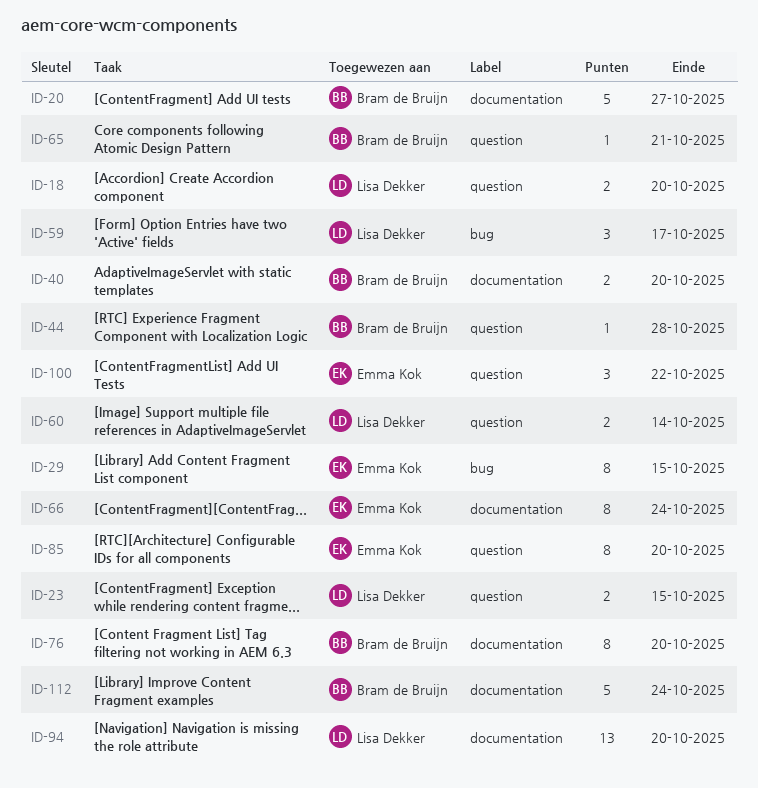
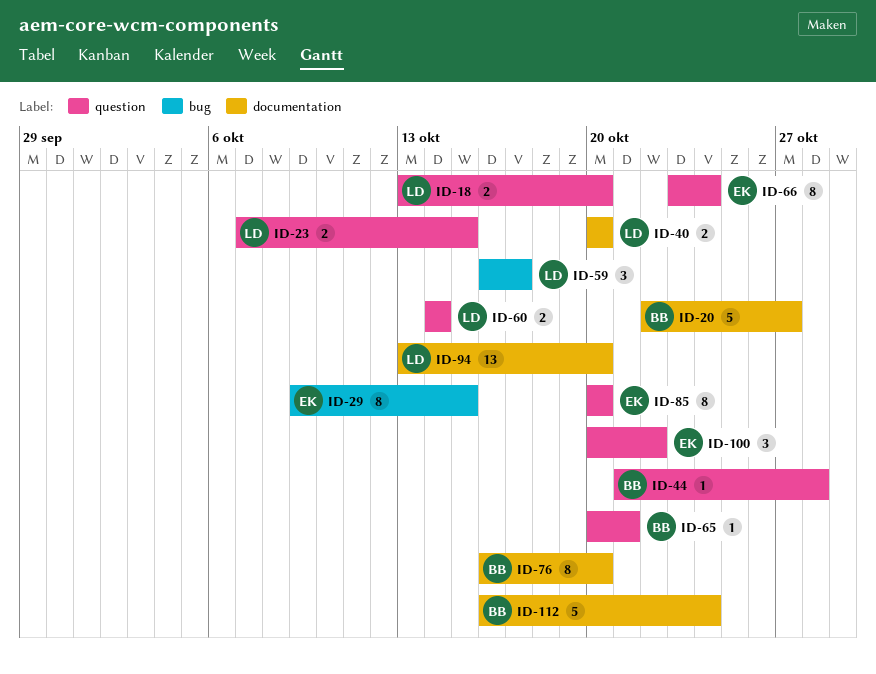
ID-40, owner: Bram de Bruijn -> Lisa Dekker
ID-66, label: documentation -> question

